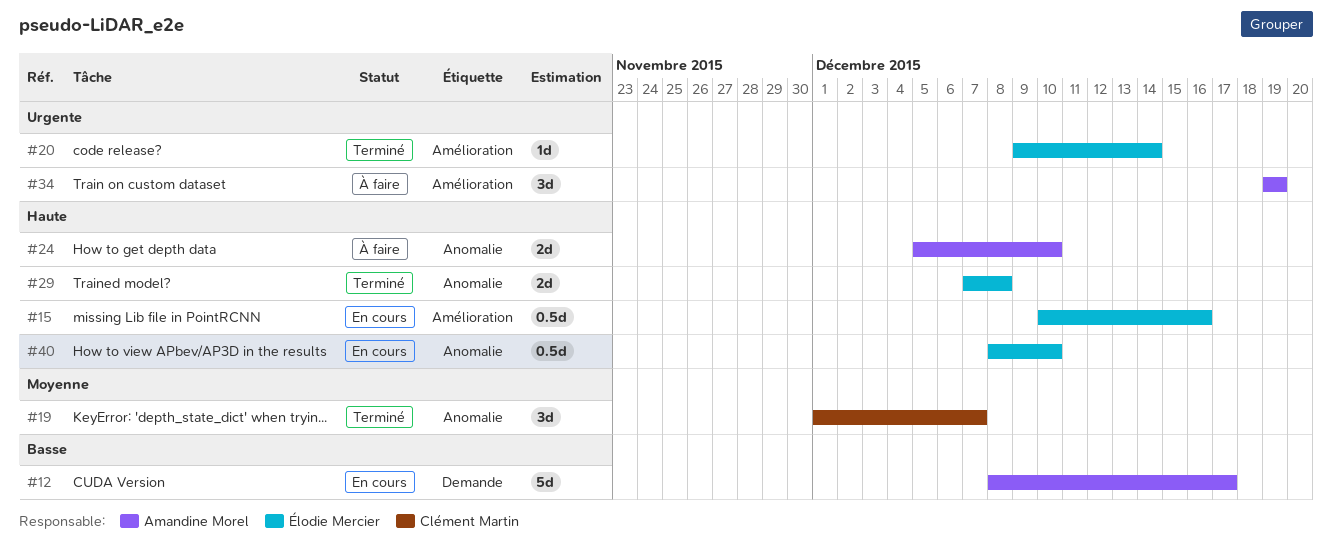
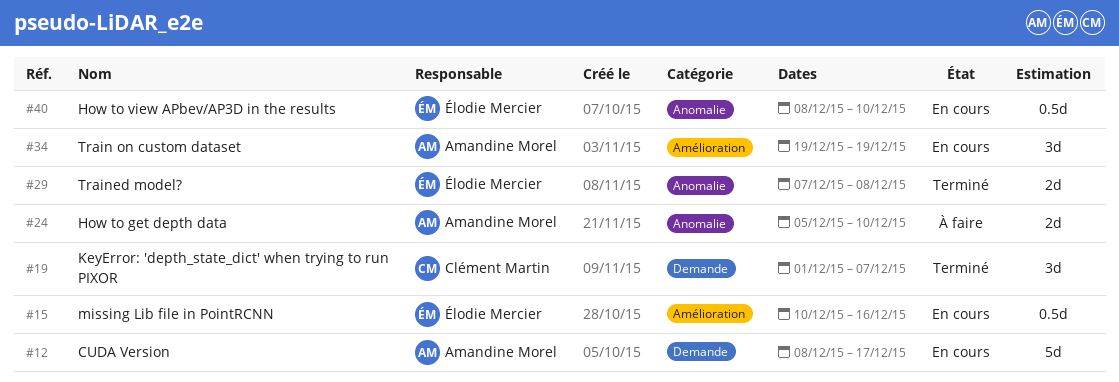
#19, label: Anomalie -> Demande
#20: present -> none
#34, status: À faire -> En cours

